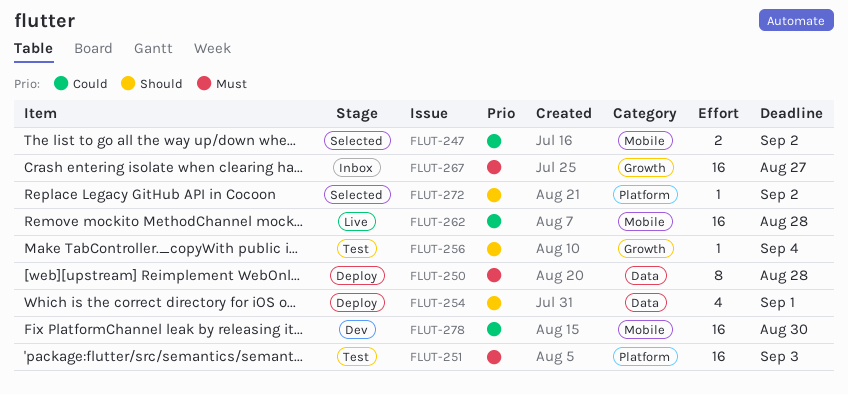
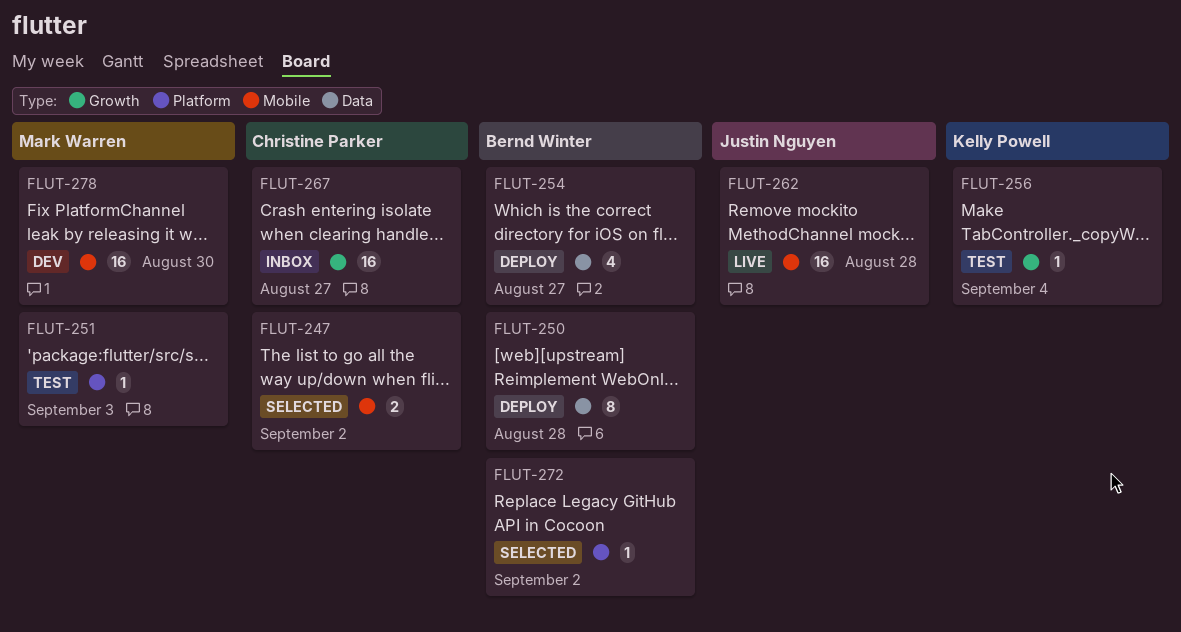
FLUT-251, estimate: 16 -> 1
FLUT-254, due: Sep 1 -> Aug 27

